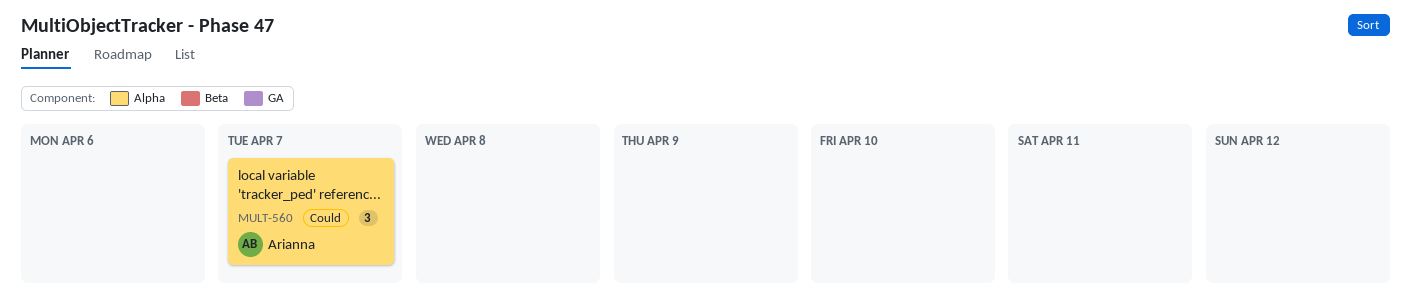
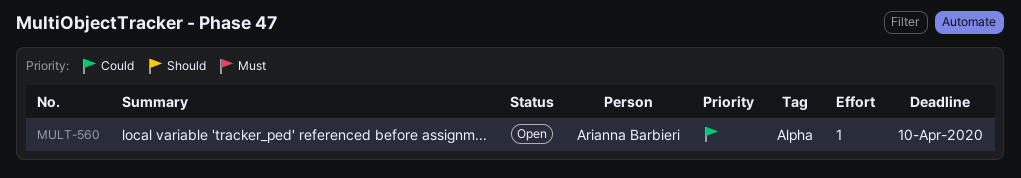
MULT-560, estimate: 3 -> 1
MULT-560, due: Apr 7 -> Apr 10

